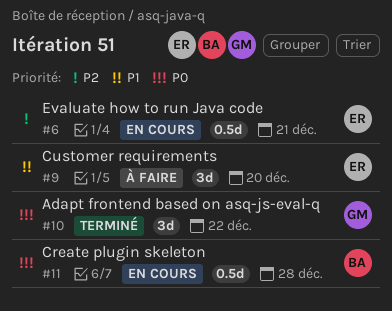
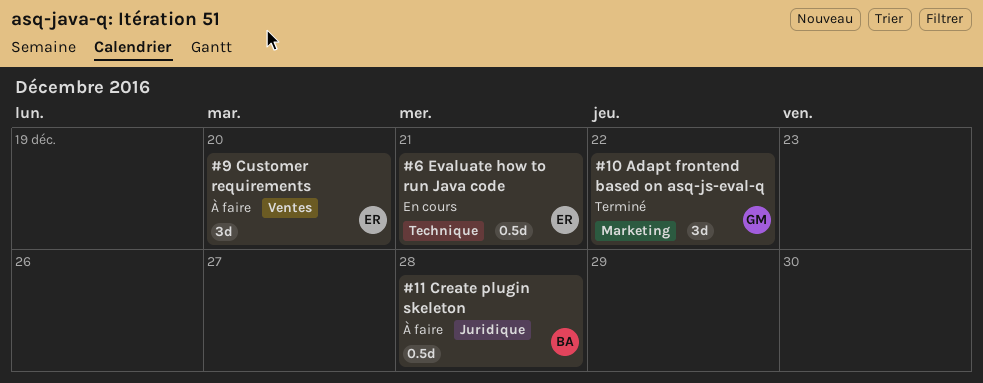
#11, status: En cours -> À faire

